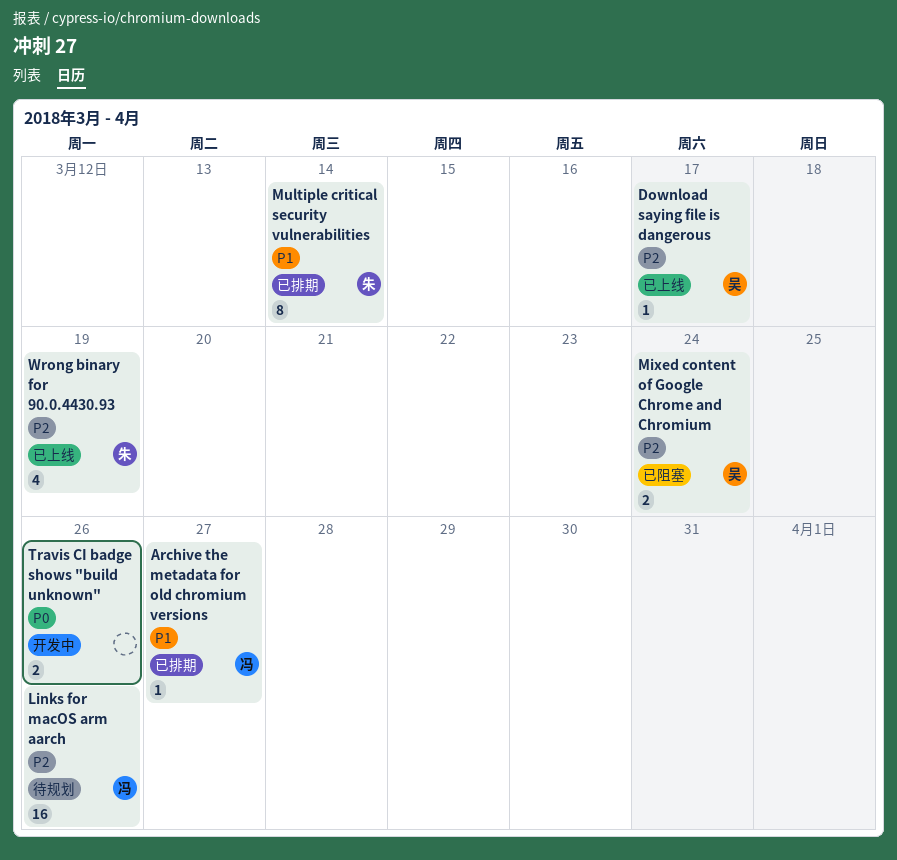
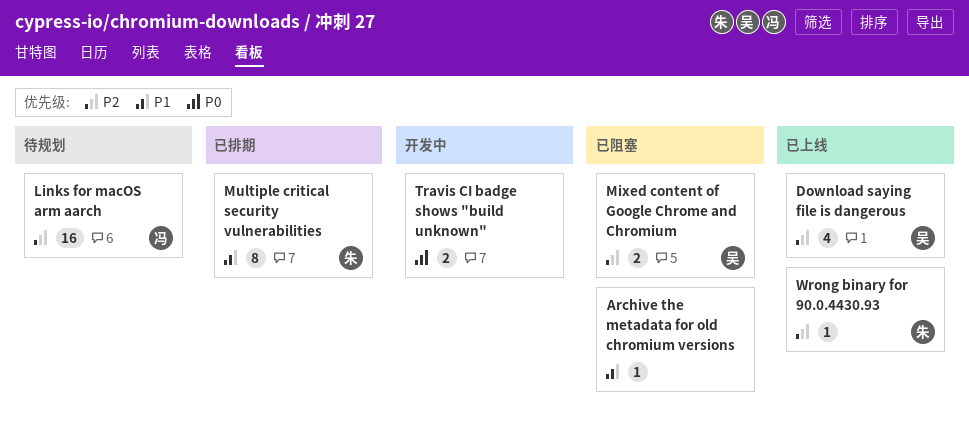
Archive the metadata for old chromium versions, status: 已排期 -> 已阻塞
Archive the metadata for old chromium versions, owner: 冯 -> none
Download saying file is dangerous, estimate: 1 -> 4
Wrong binary for 90.0.4430.93, estimate: 4 -> 1

